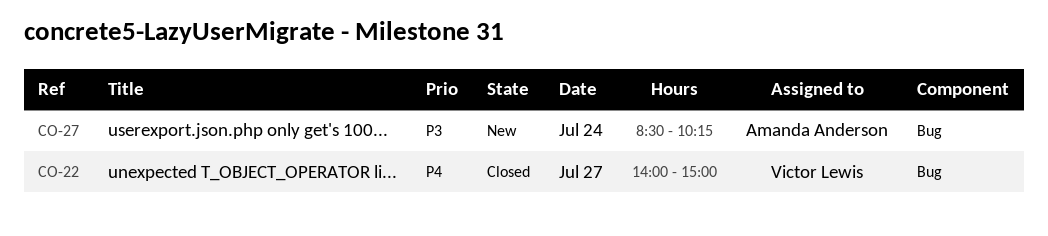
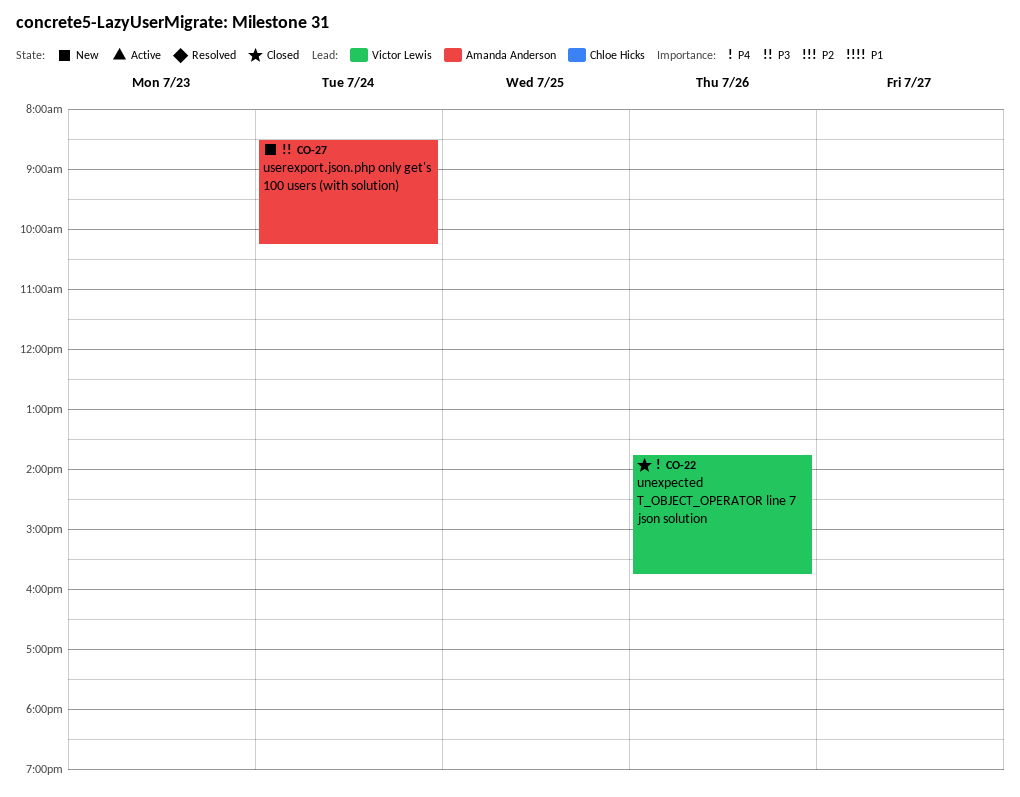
CO-22, day: Jul 27 -> Jul 26
CO-22, begins: 14:00 -> 13:45
CO-22, ends: 15:00 -> 15:45

